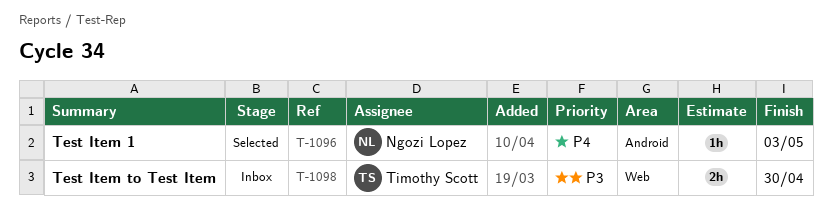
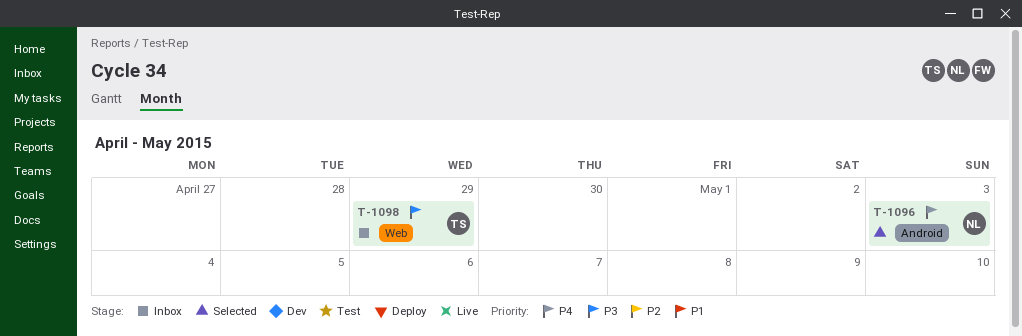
T-1098, due: Apr 30 -> Apr 29

